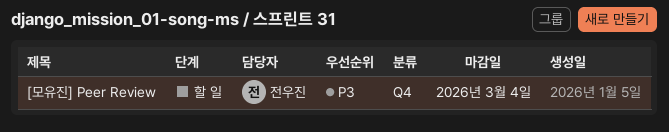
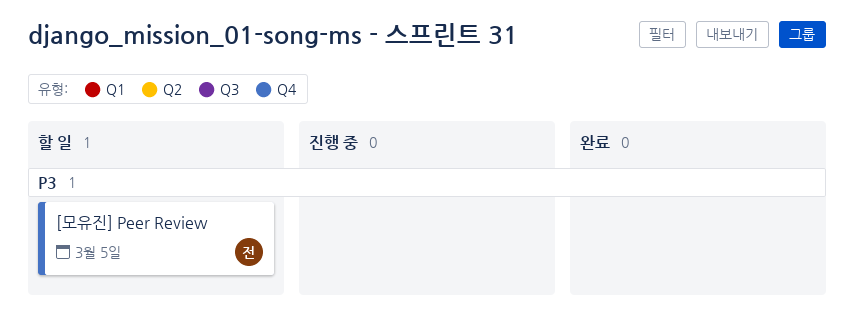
[모유진] Peer Review, due: Mar 4 -> Mar 5

